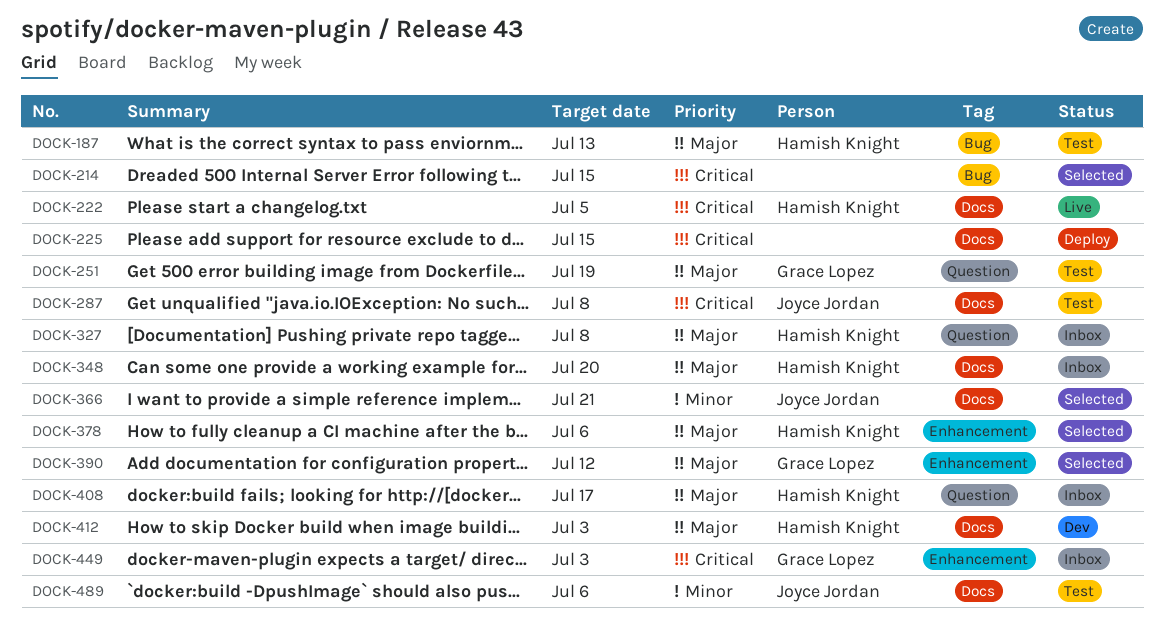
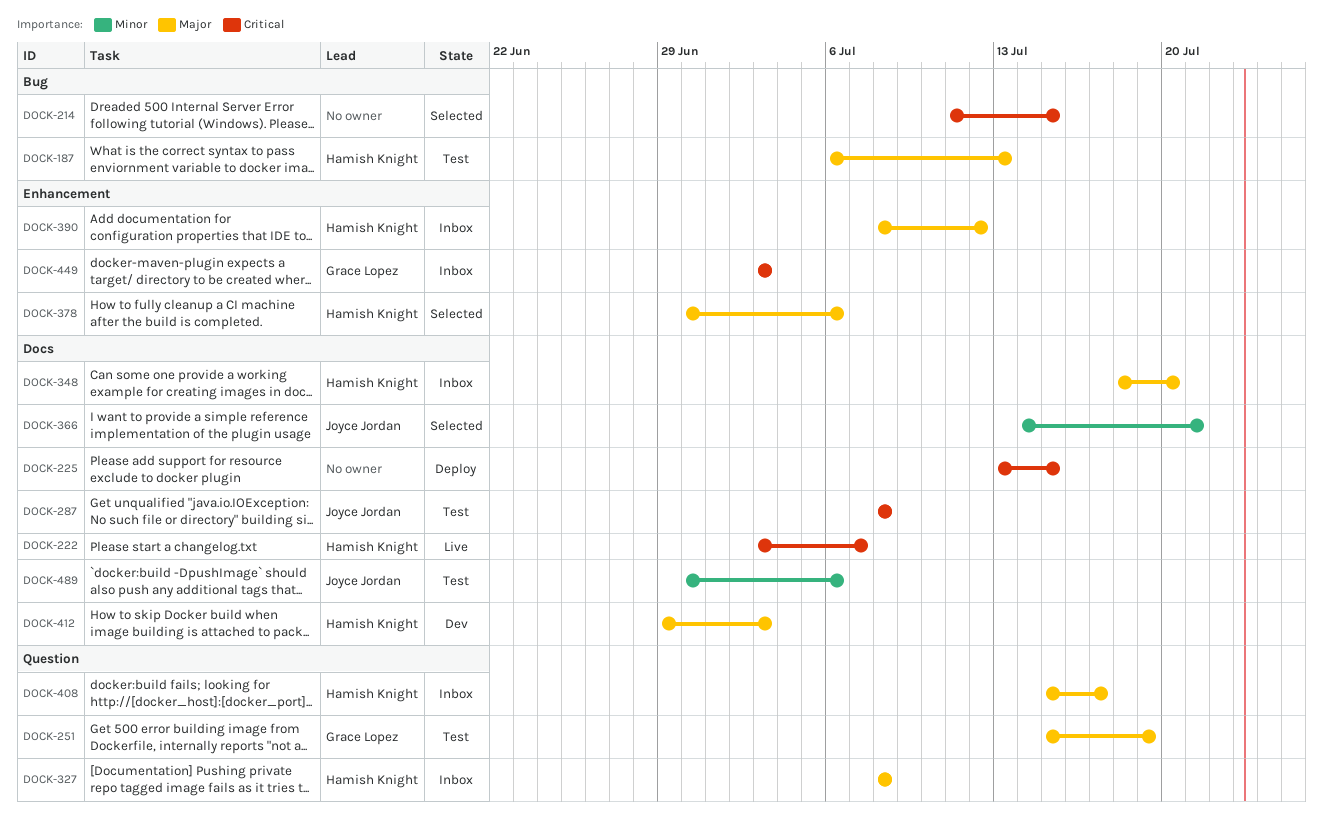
DOCK-222, due: Jul 5 -> Jul 7
DOCK-390, status: Selected -> Inbox
DOCK-390, owner: Grace Lopez -> Hamish Knight

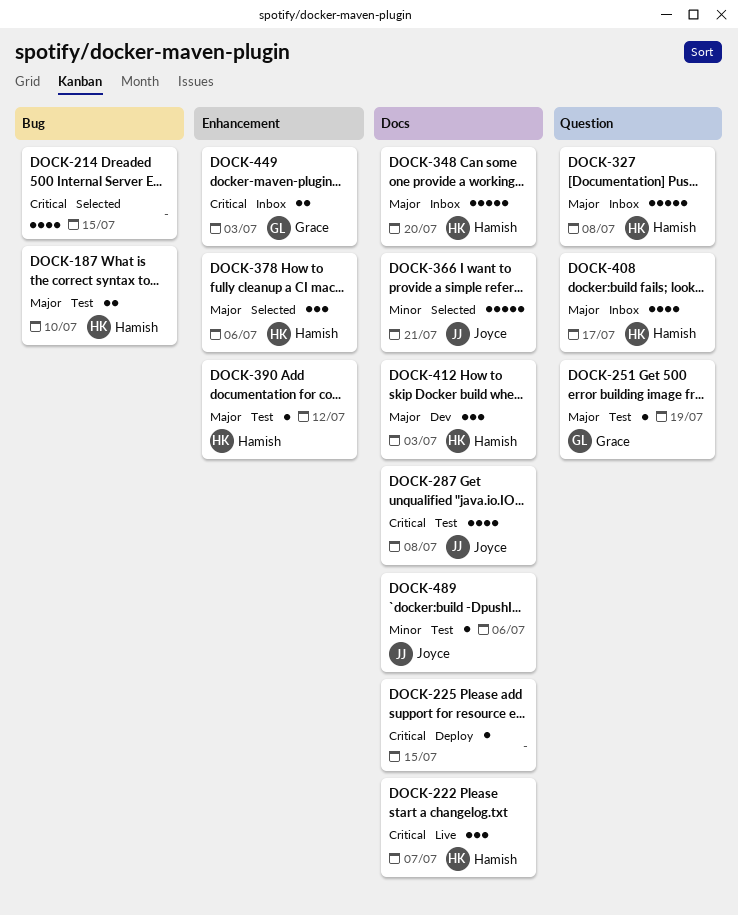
DOCK-187, due: Jul 13 -> Jul 10
DOCK-390, status: Inbox -> Test

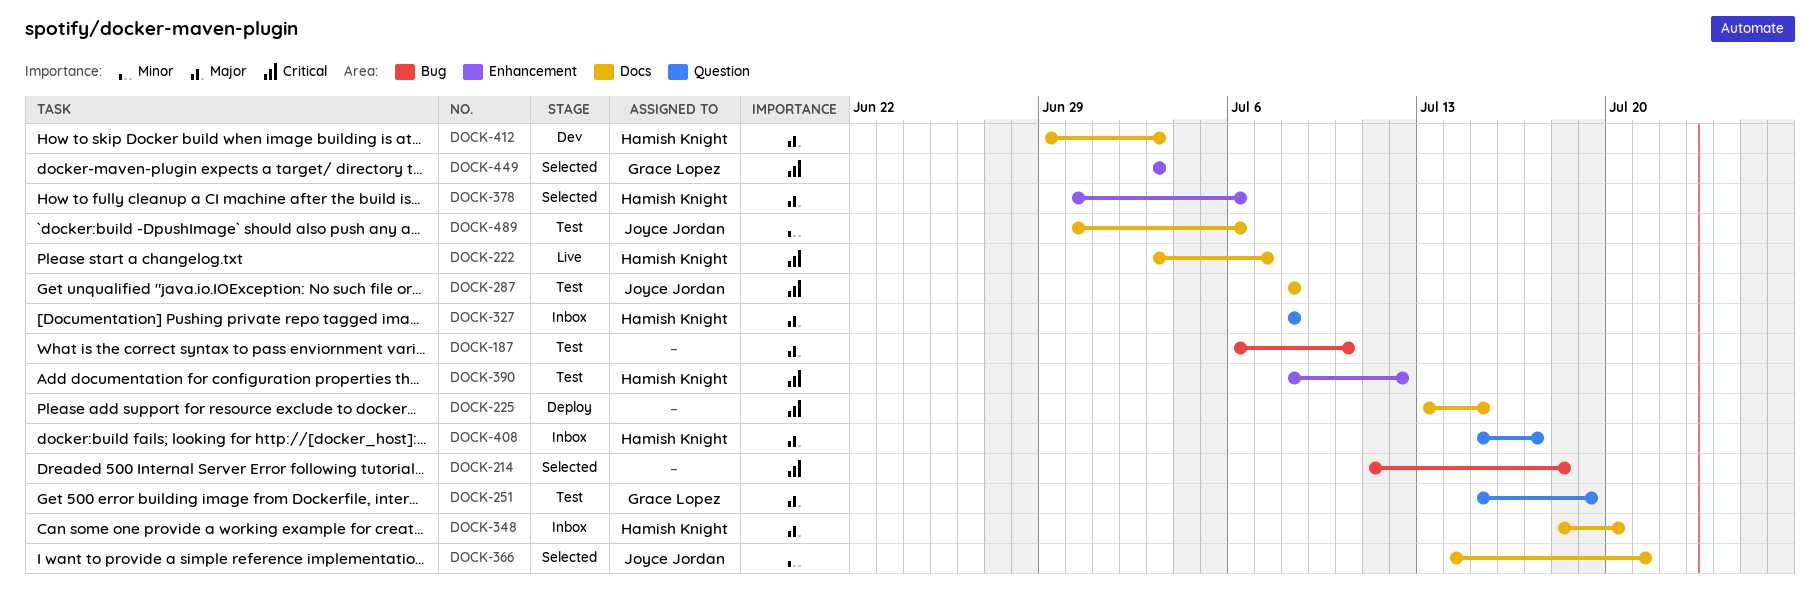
DOCK-187, owner: Hamish Knight -> none
DOCK-214, due: Jul 15 -> Jul 18
DOCK-390, priority: Major -> Critical
DOCK-449, status: Inbox -> Selected

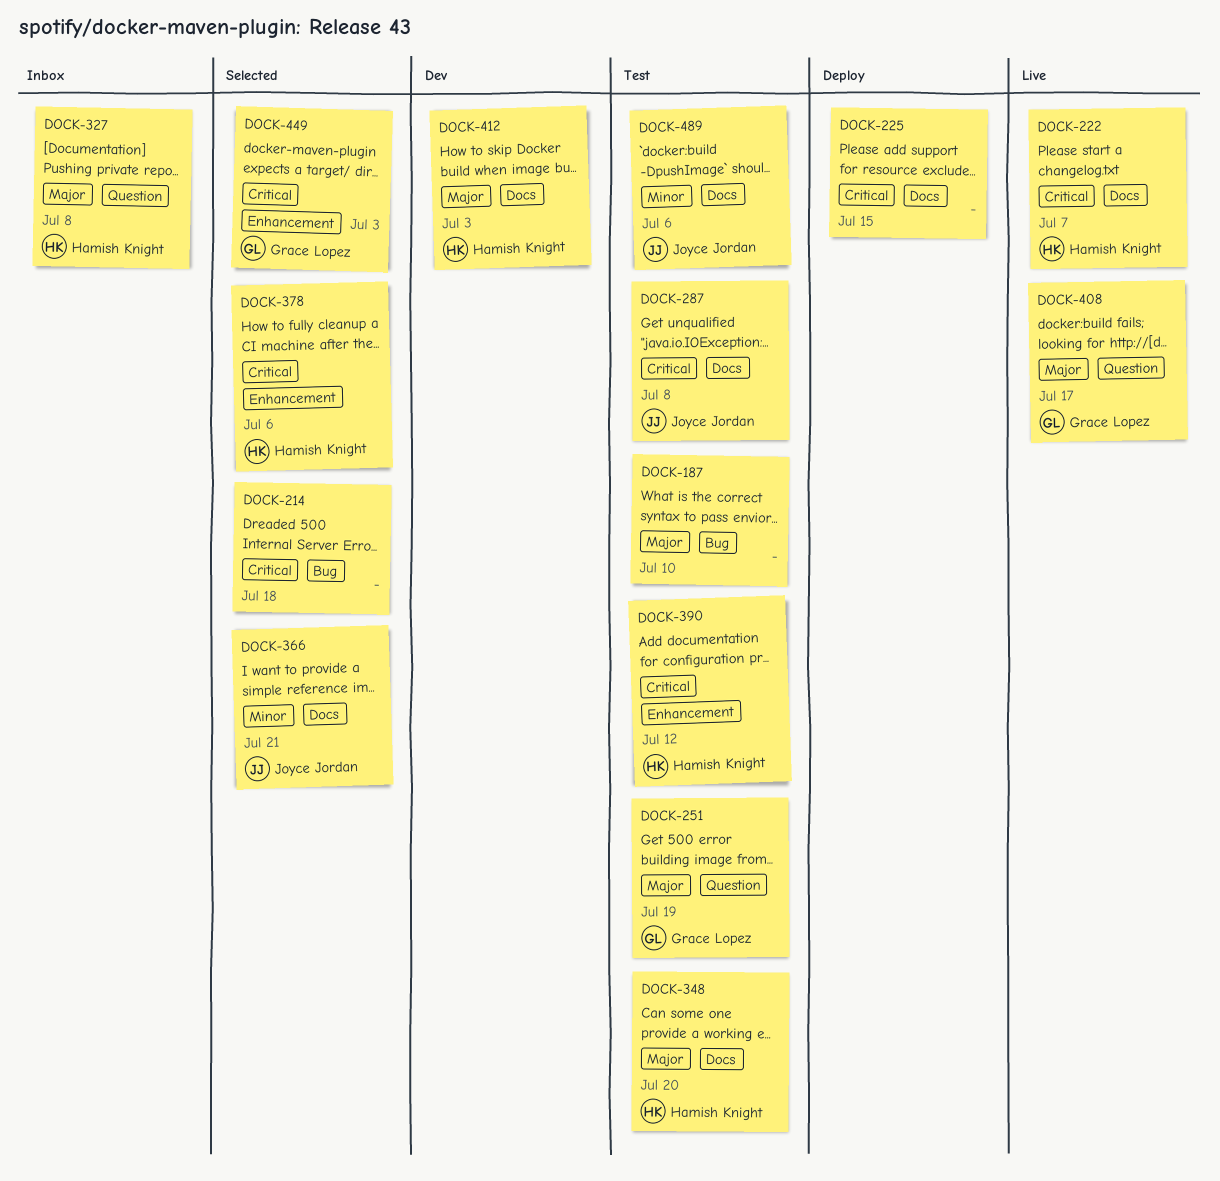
DOCK-348, status: Inbox -> Test
DOCK-378, priority: Major -> Critical
DOCK-408, status: Inbox -> Live
DOCK-408, owner: Hamish Knight -> Grace Lopez

